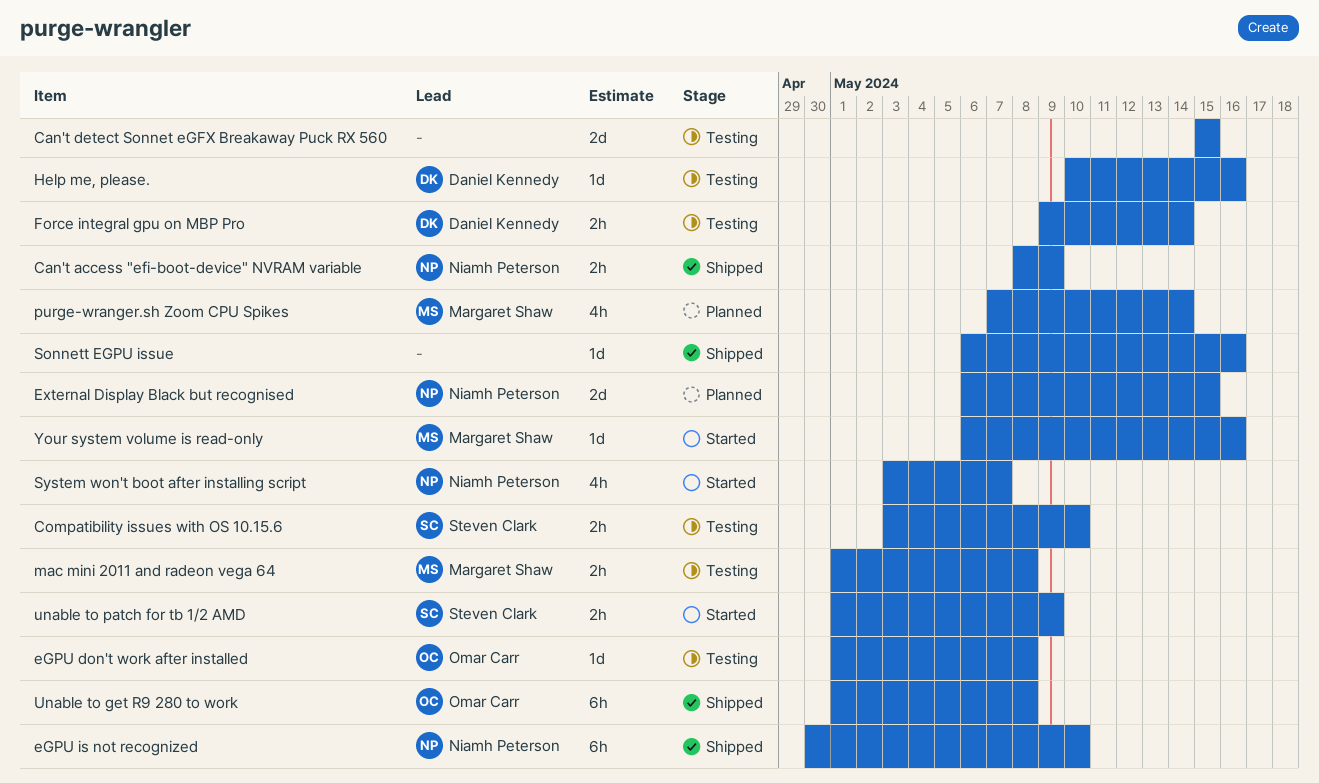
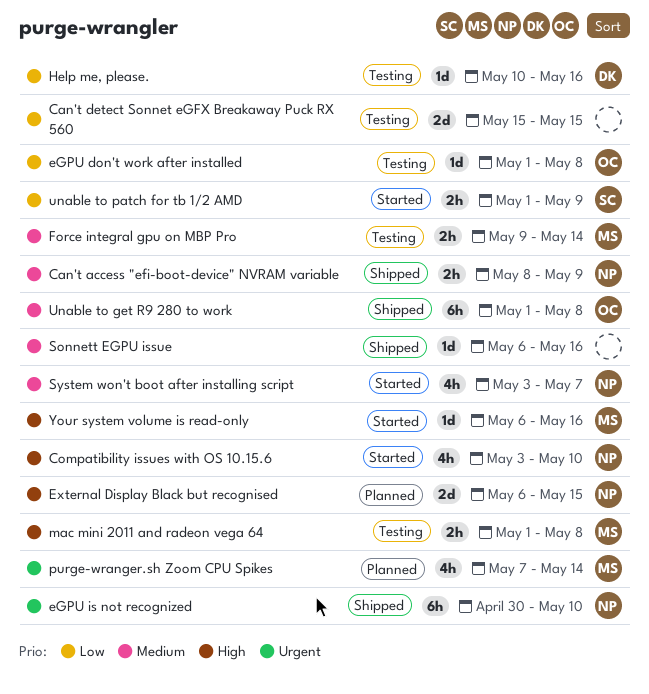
Compatibility issues with OS 10.15.6, status: Testing -> Started
Compatibility issues with OS 10.15.6, owner: Steven Clark -> Niamh Peterson
Compatibility issues with OS 10.15.6, estimate: 2h -> 4h
Force integral gpu on MBP Pro, owner: Daniel Kennedy -> Margaret Shaw

